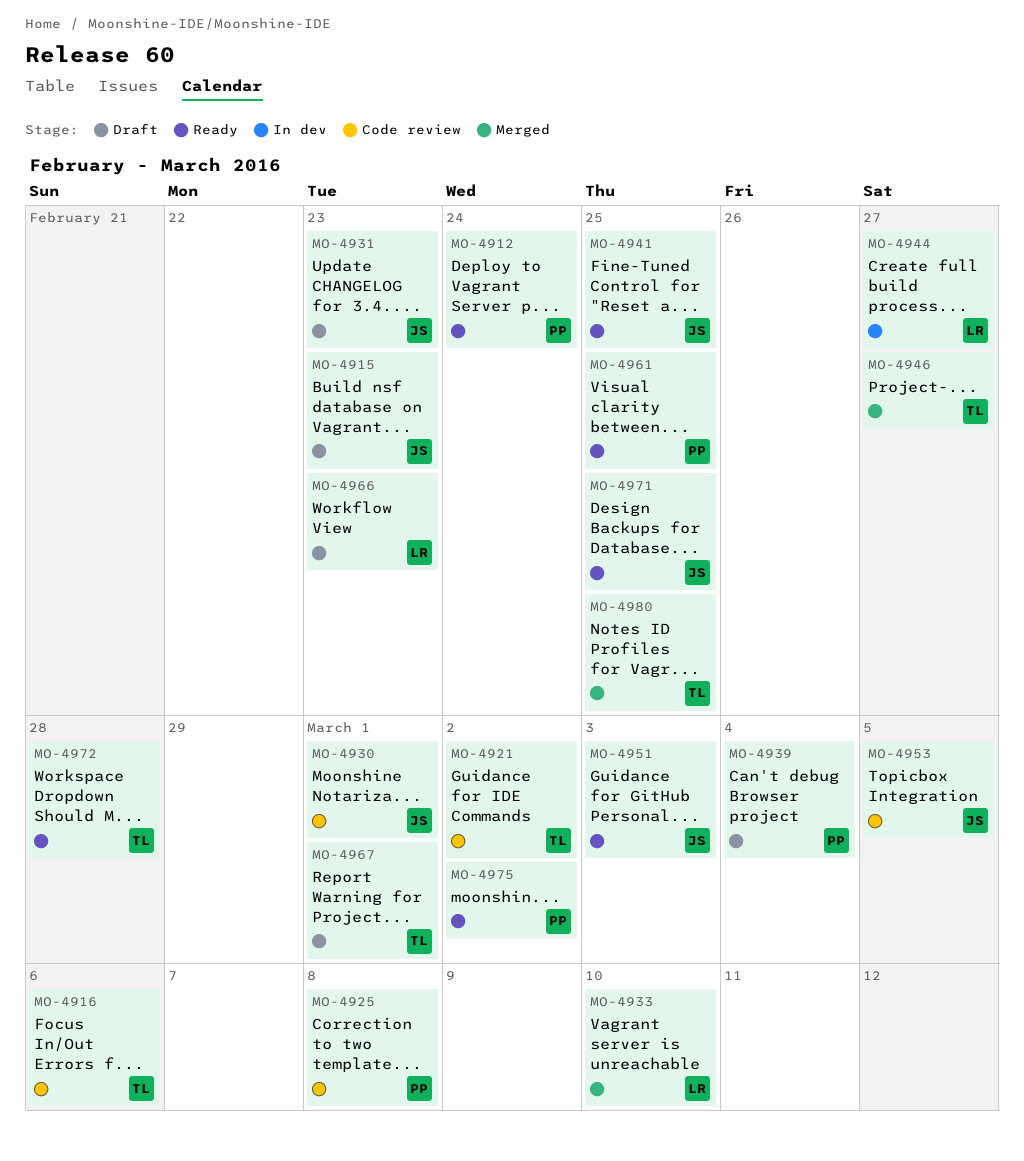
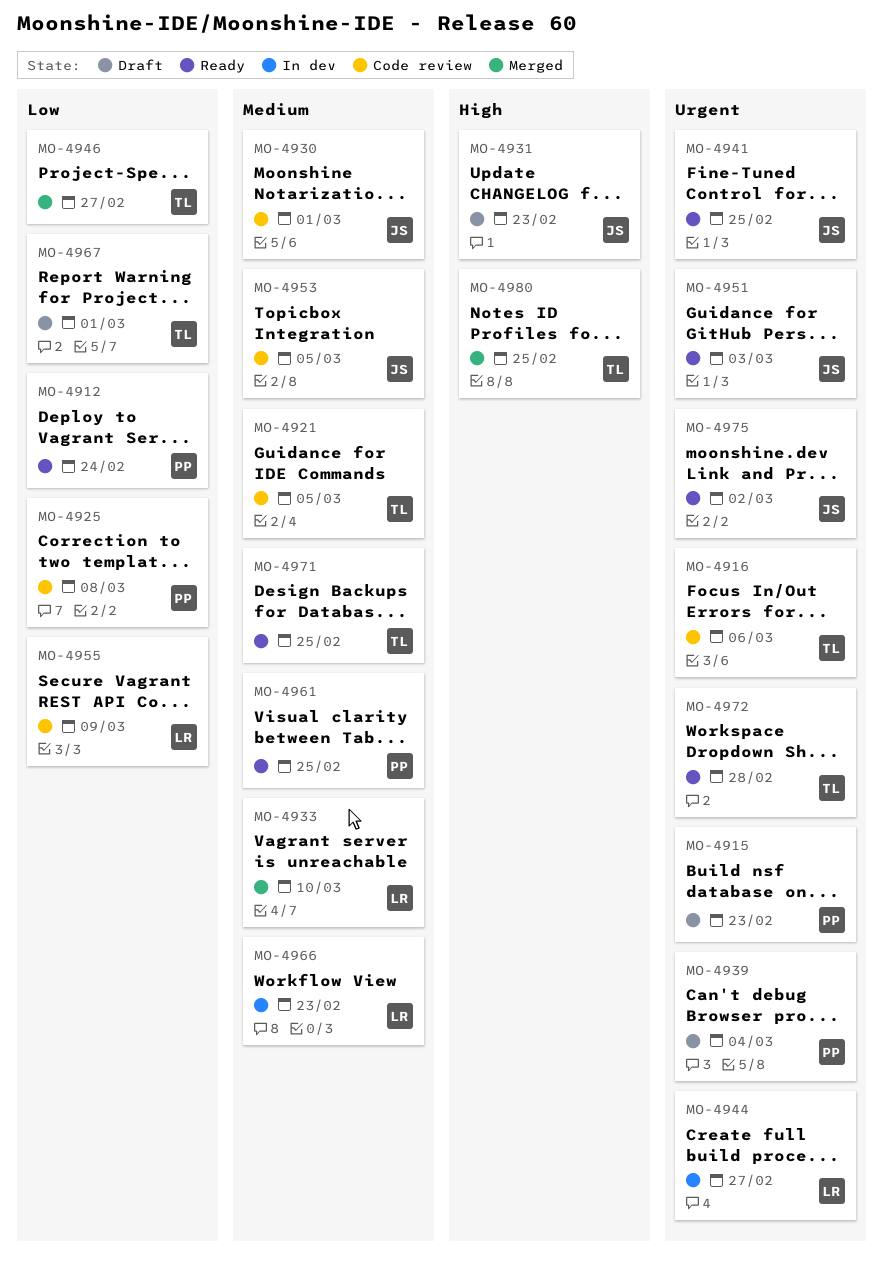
MO-4915, owner: JS -> PP
MO-4921, due: Mar 2 -> Mar 5
MO-4955: none -> present
MO-4966, status: Draft -> In dev
MO-4971, owner: JS -> TL
MO-4975, owner: PP -> JS

